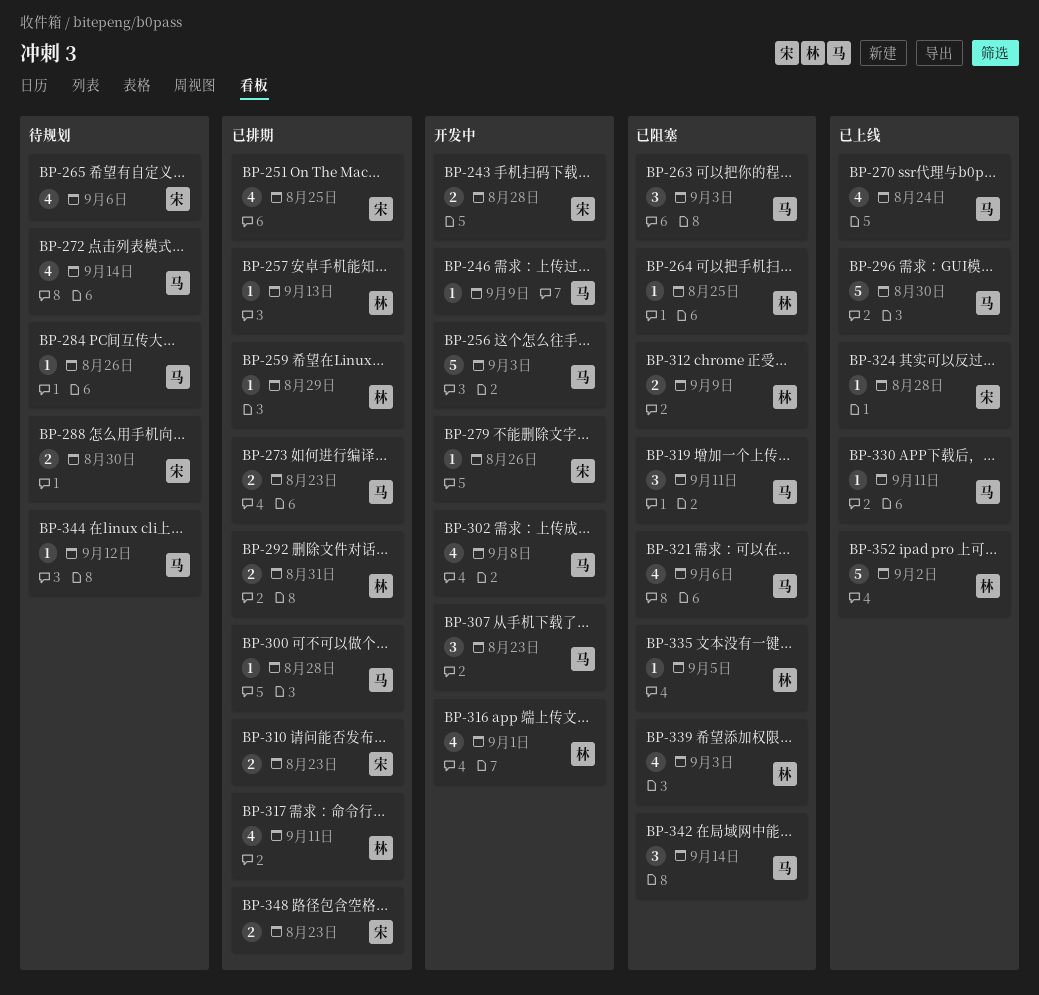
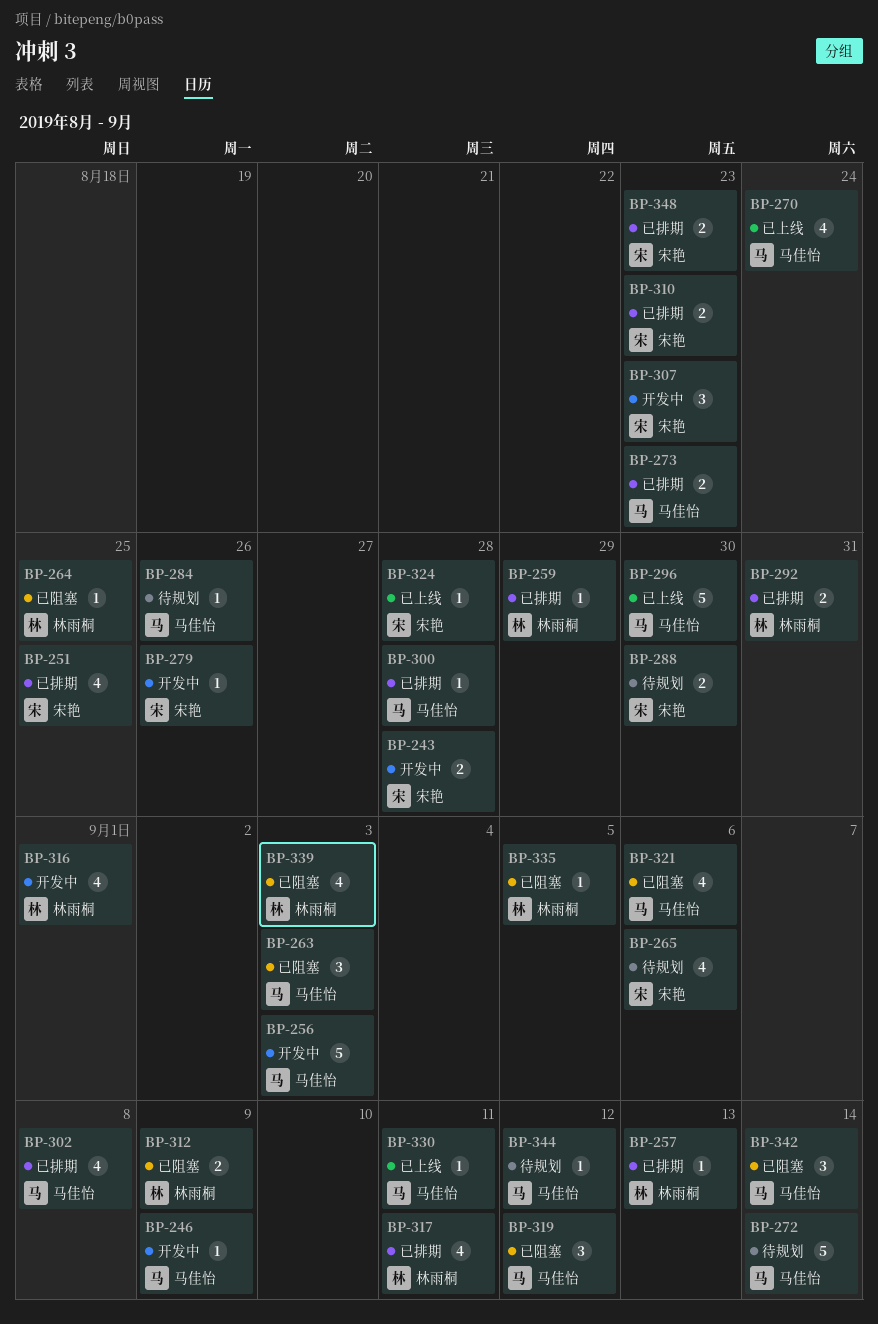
BP-272, estimate: 4 -> 5
BP-302, status: 开发中 -> 已排期
BP-307, owner: 马佳怡 -> 宋艳
BP-319, due: Sep 11 -> Sep 12
BP-352: present -> none

